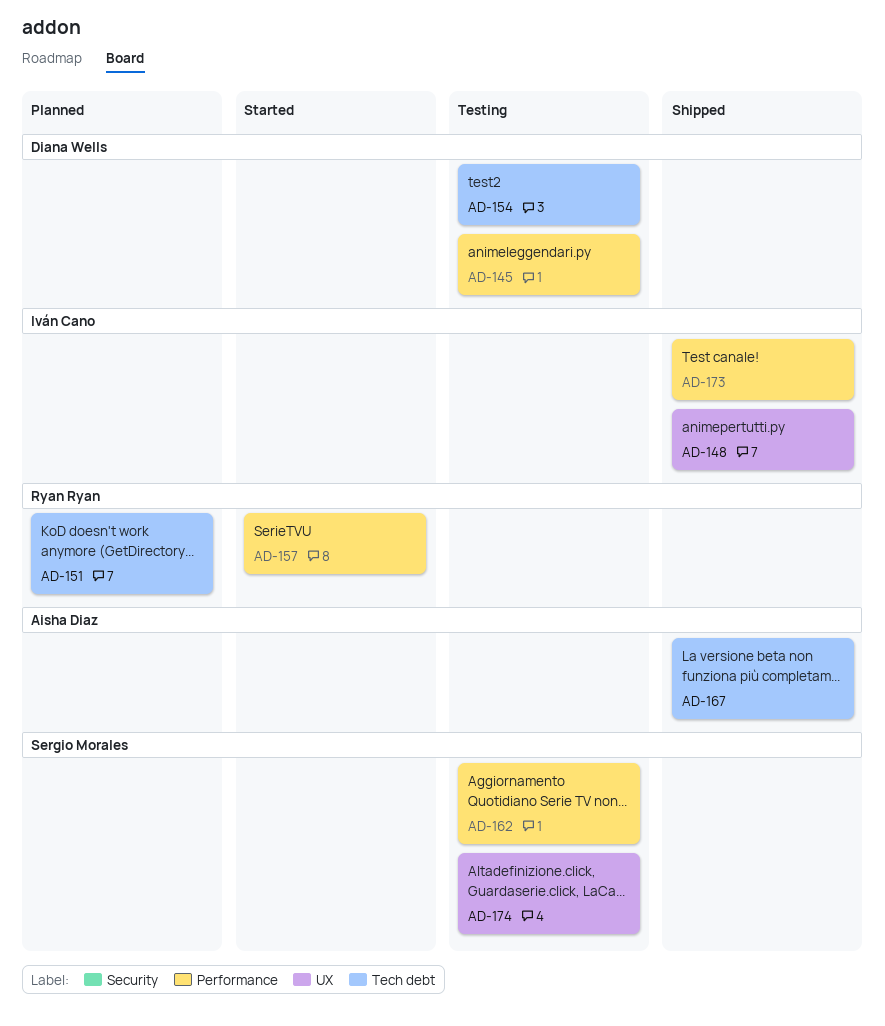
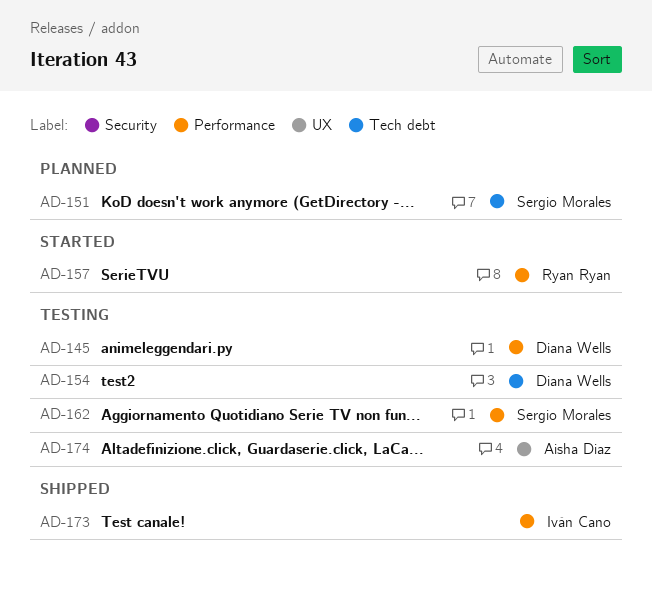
AD-148: present -> none
AD-151, owner: Ryan Ryan -> Sergio Morales
AD-167: present -> none
AD-174, owner: Sergio Morales -> Aisha Diaz

